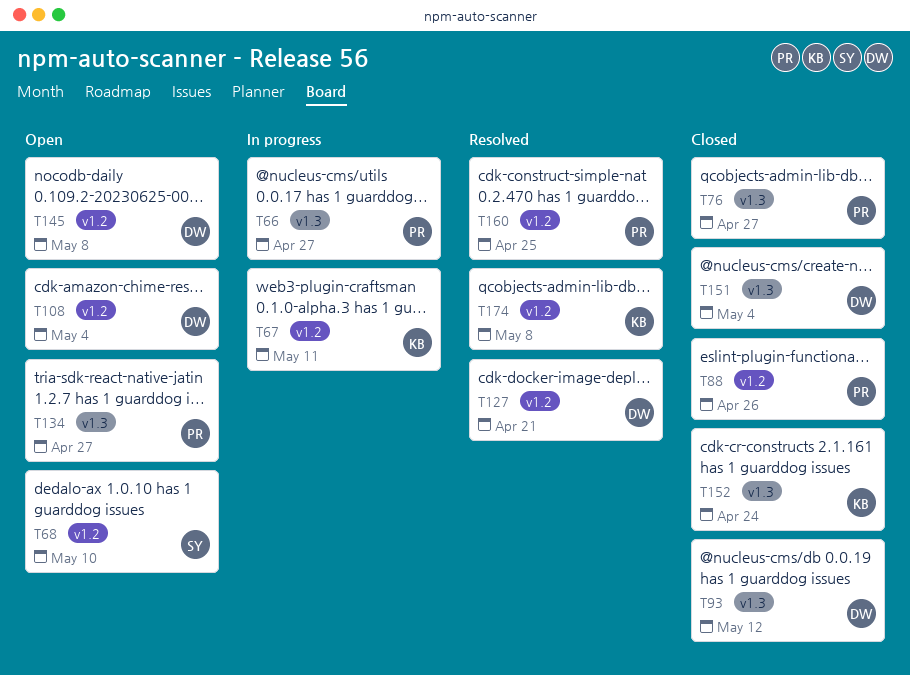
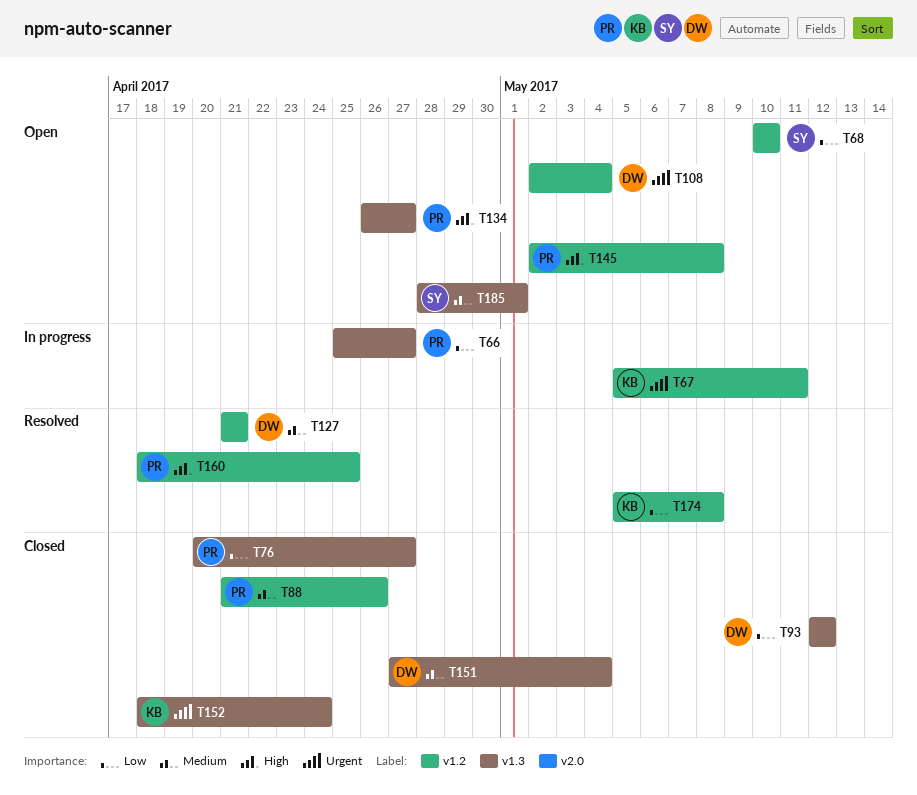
T145, owner: DW -> PR
T185: none -> present

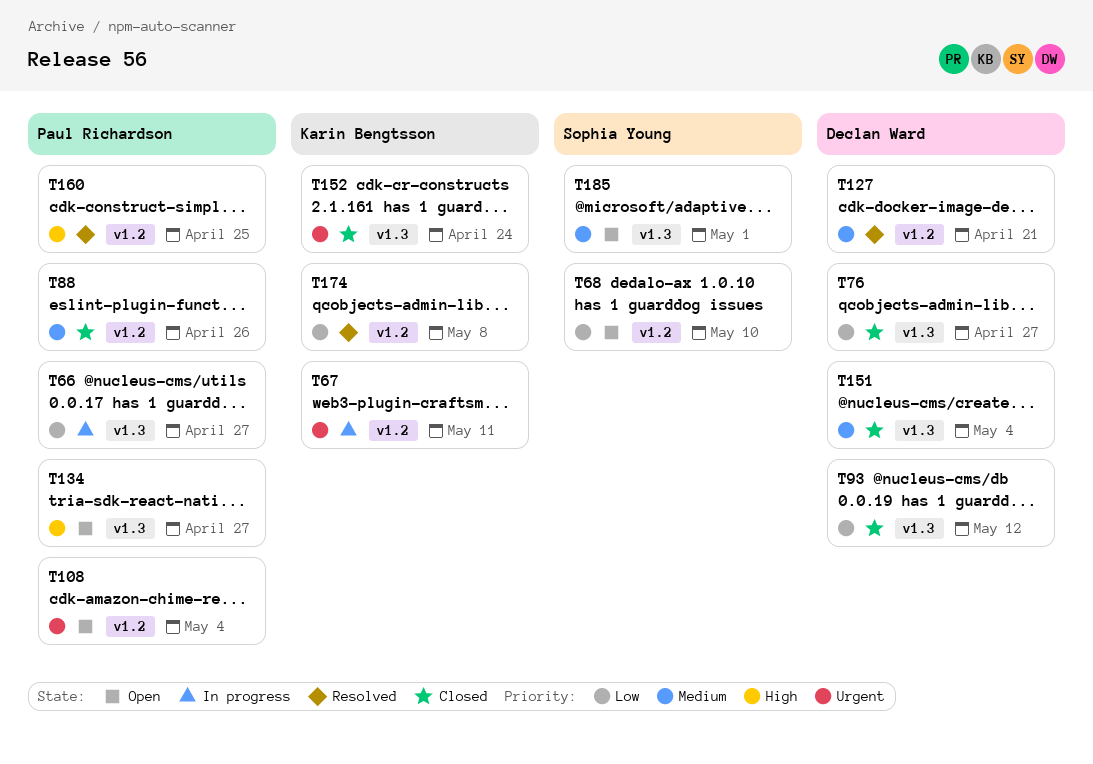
T76, owner: Paul Richardson -> Declan Ward
T108, owner: Declan Ward -> Paul Richardson
T145: present -> none

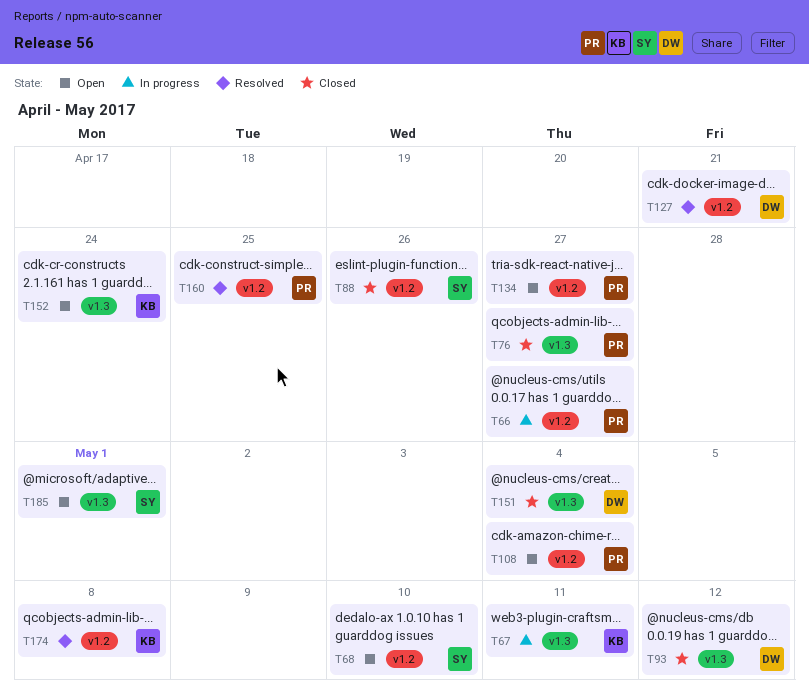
T66, label: v1.3 -> v1.2
T67, label: v1.2 -> v1.3
T76, owner: Declan Ward -> Paul Richardson
T88, owner: Paul Richardson -> Sophia Young
T134, label: v1.3 -> v1.2
T152, status: Closed -> Open

